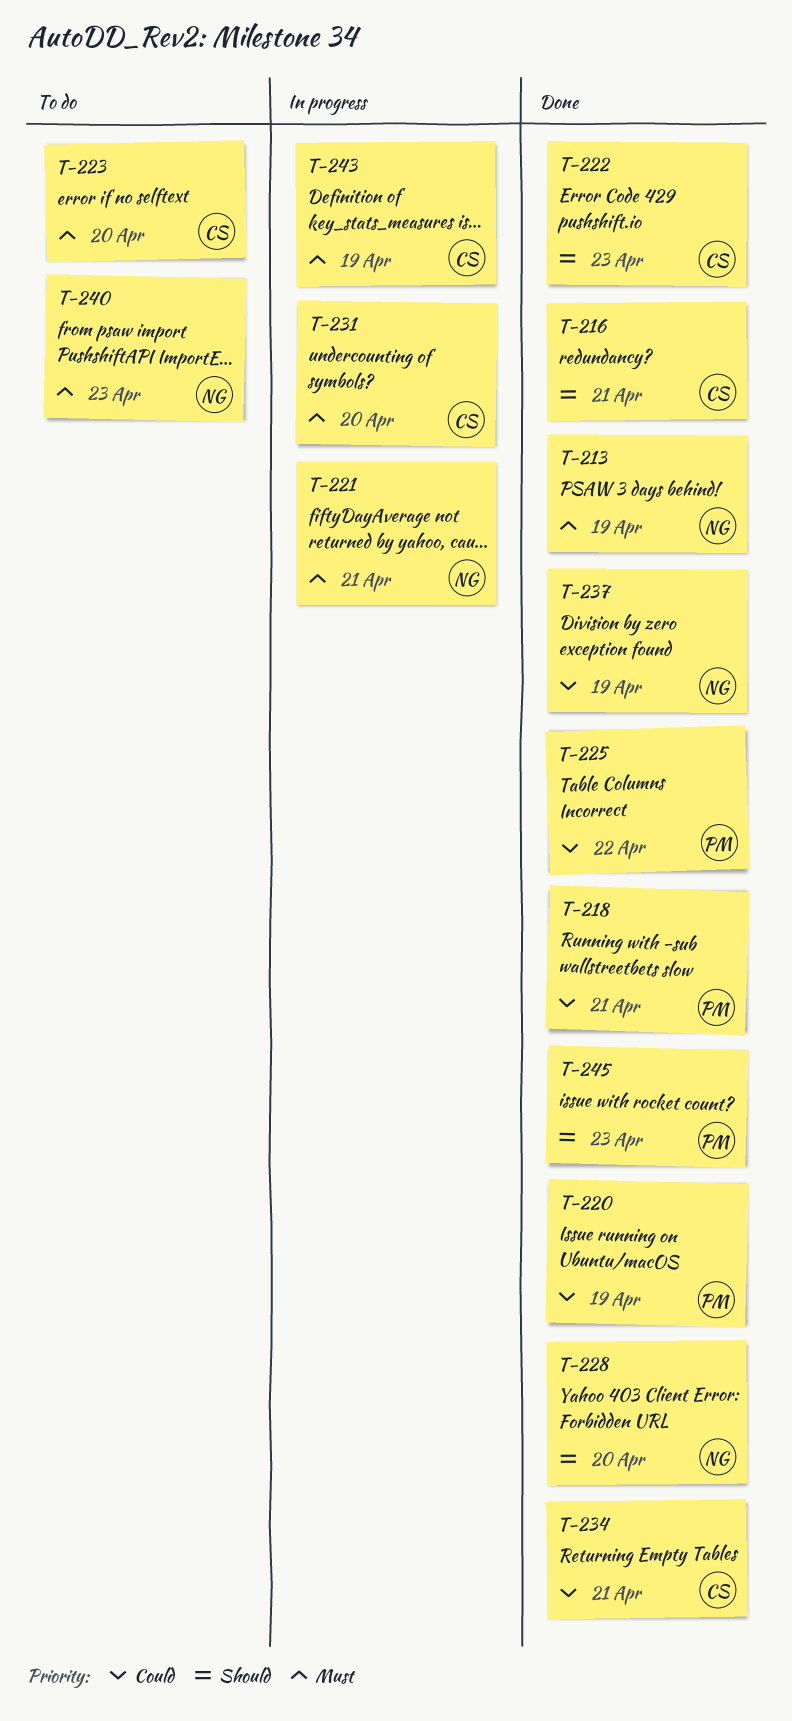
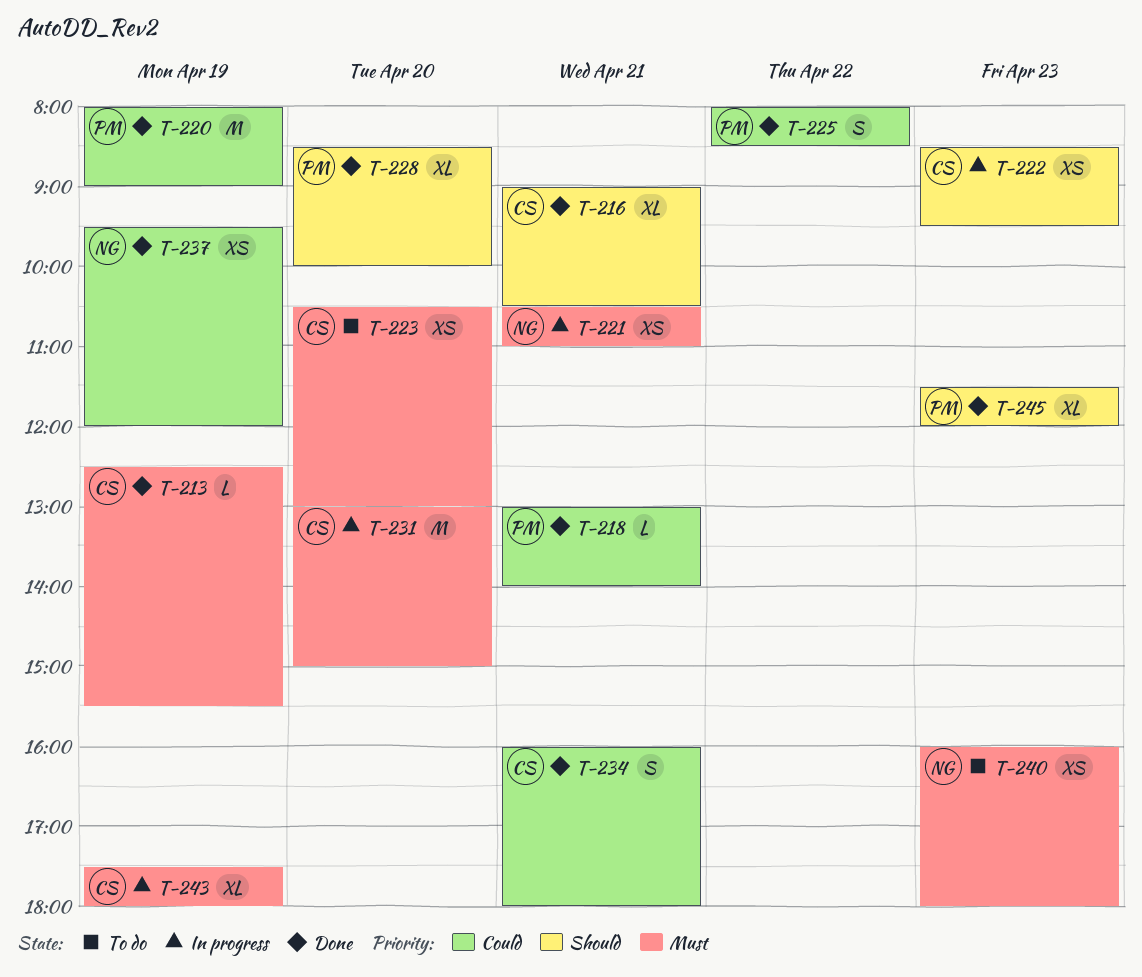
T-213, owner: NG -> CS
T-222, status: Done -> In progress
T-228, owner: NG -> PM

